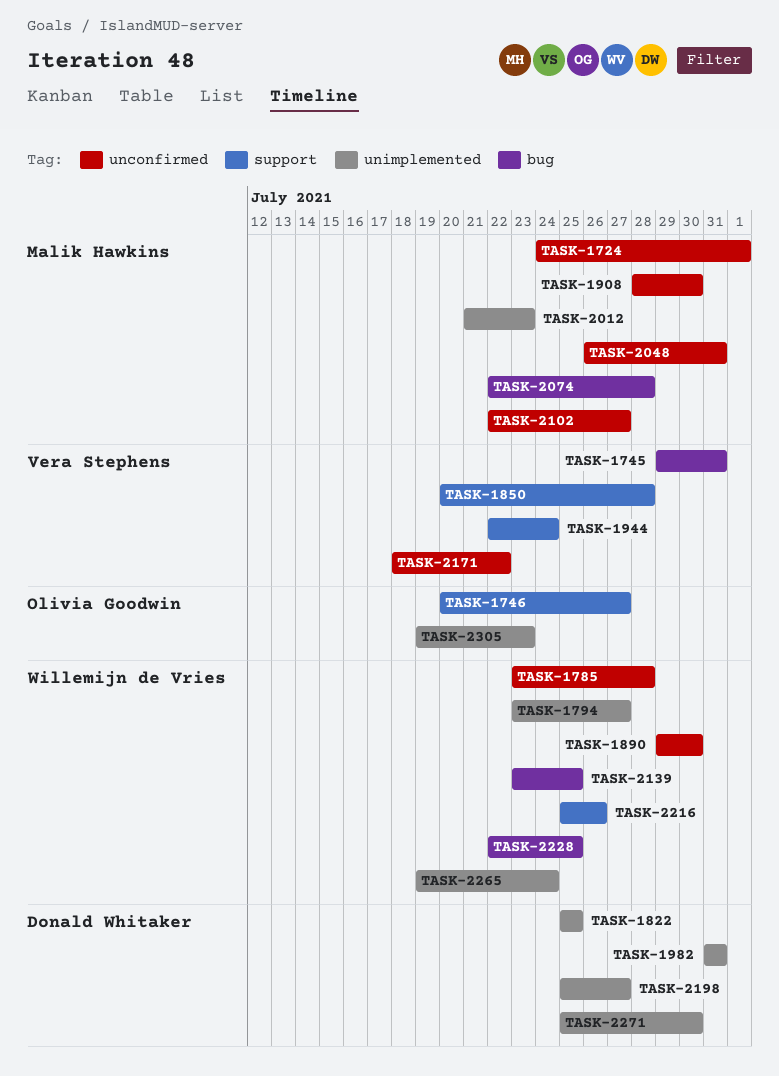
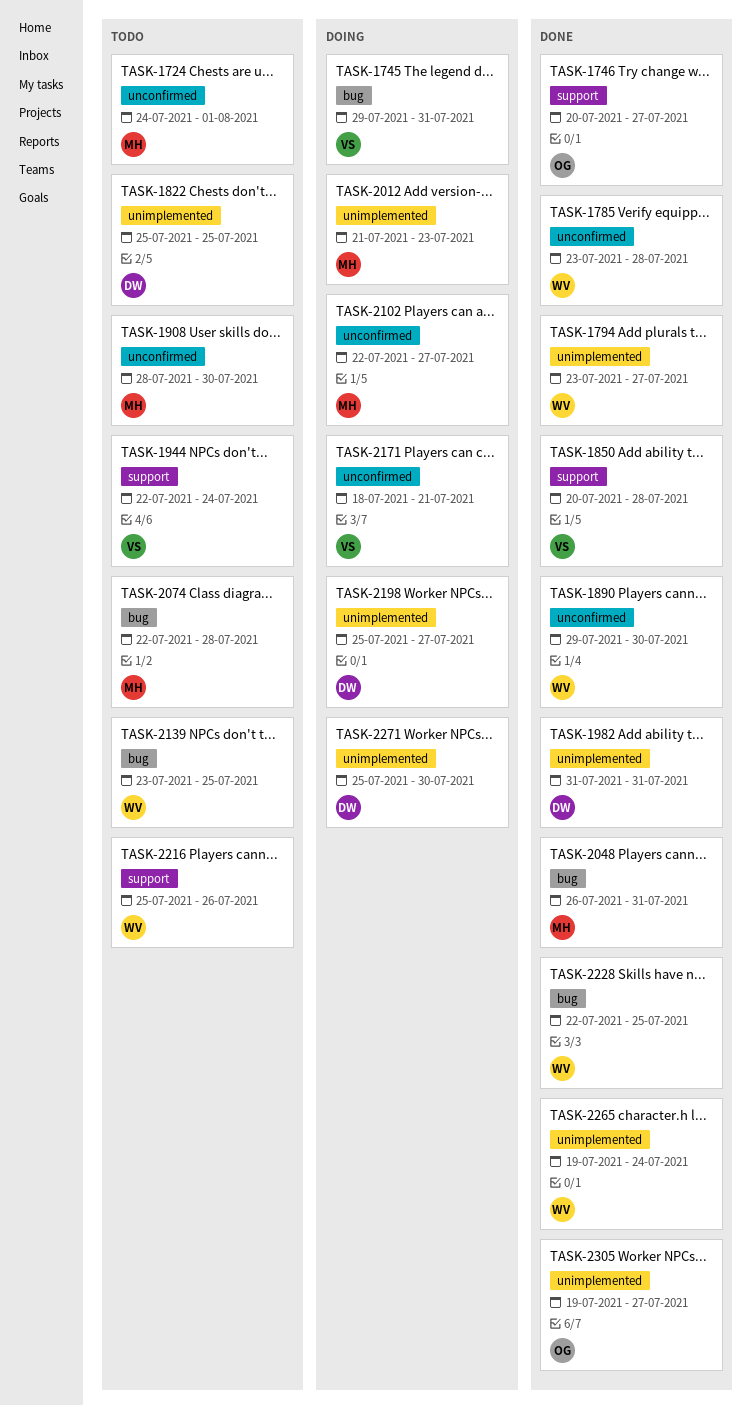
TASK-2048, label: unconfirmed -> bug
TASK-2171, due: Jul 22 -> Jul 21
TASK-2305, due: Jul 23 -> Jul 27

